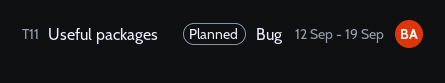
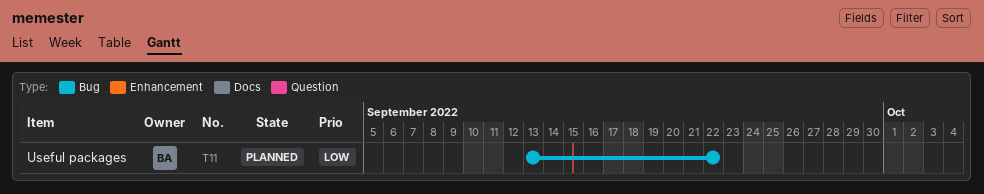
T11, start: Sep 12 -> Sep 13
T11, due: Sep 19 -> Sep 22

